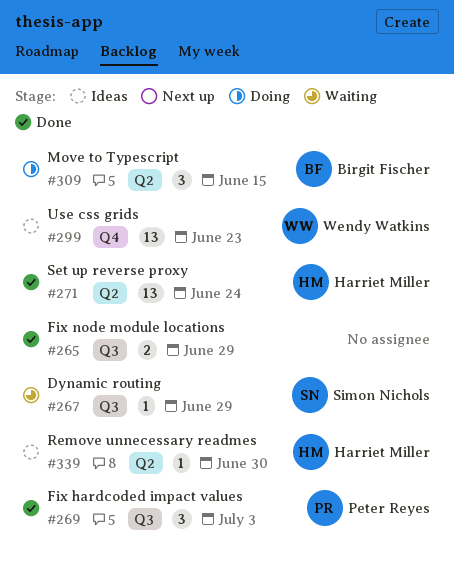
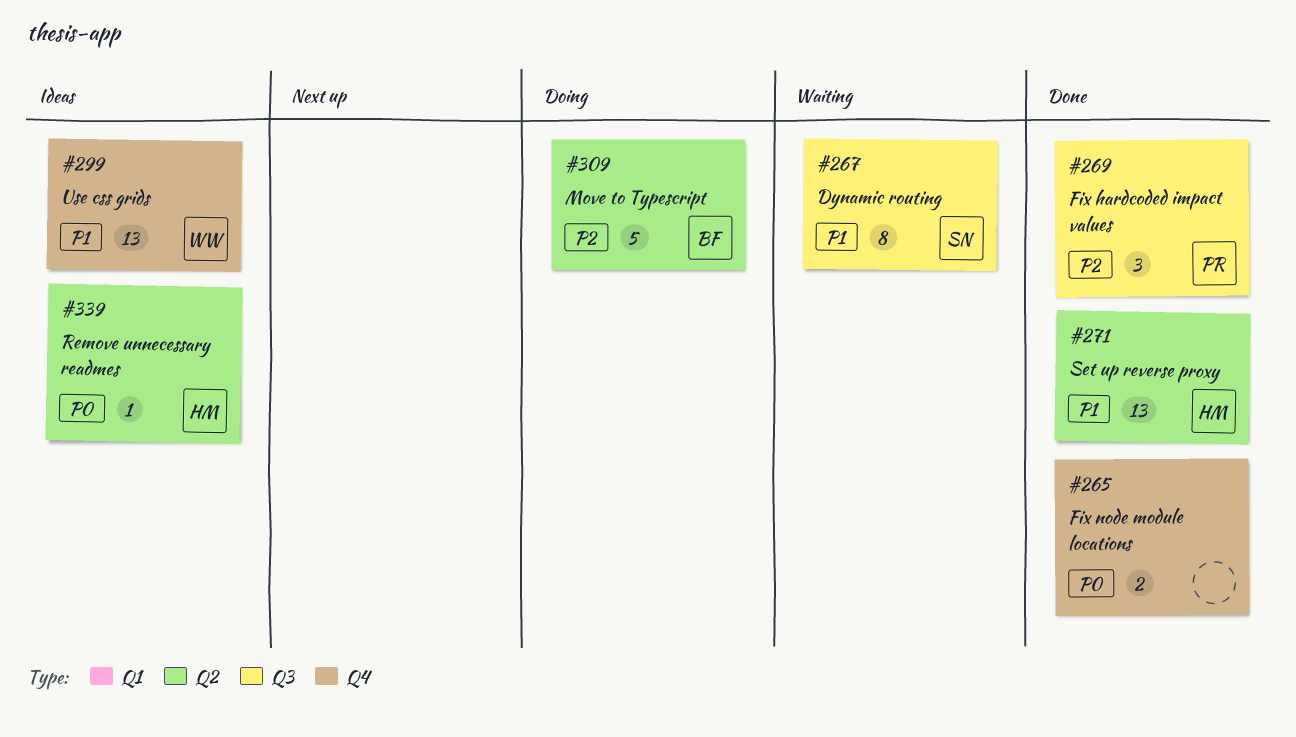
#265, label: Q3 -> Q4
#267, estimate: 1 -> 8
#309, estimate: 3 -> 5

